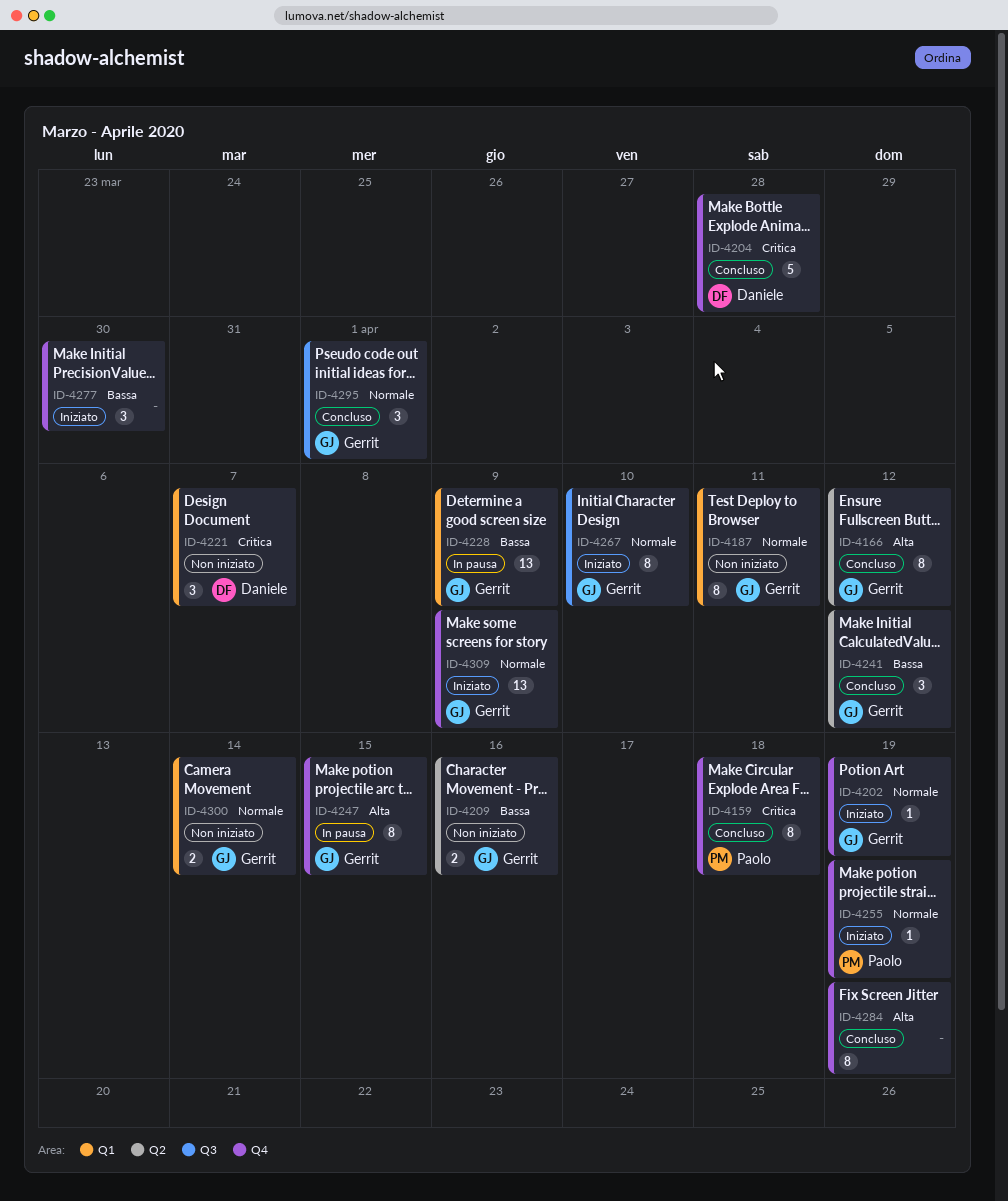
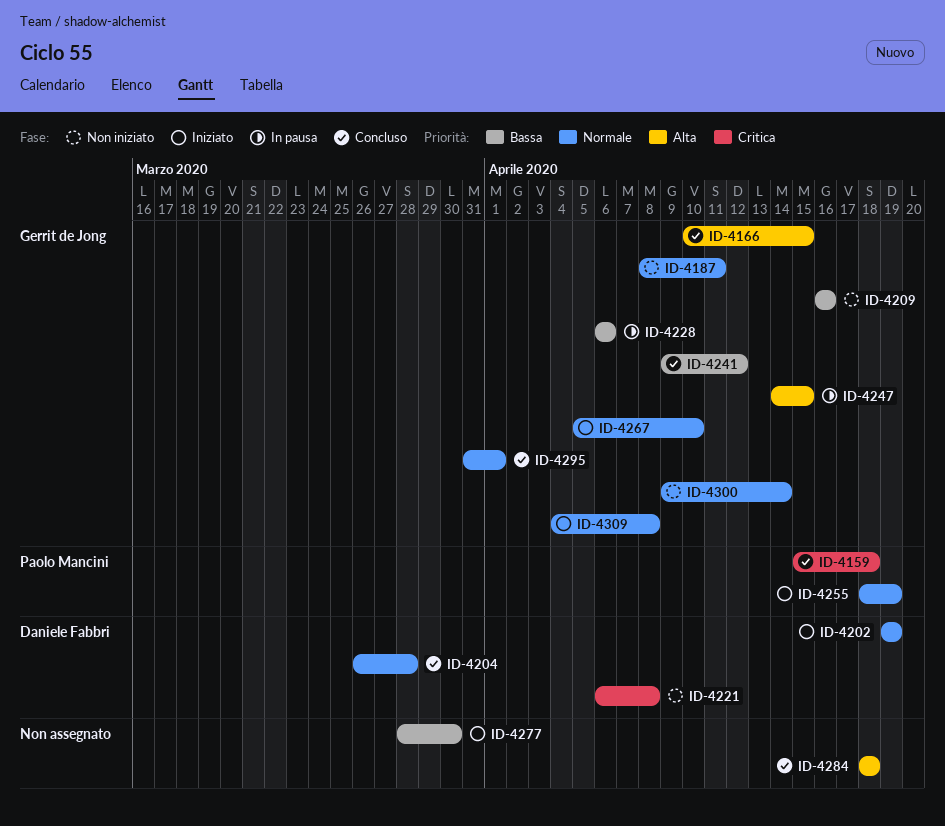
ID-4166, due: Apr 12 -> Apr 15
ID-4202, owner: Gerrit de Jong -> Daniele Fabbri
ID-4204, priority: Critica -> Normale
ID-4221, due: Apr 7 -> Apr 8
ID-4228, due: Apr 9 -> Apr 6
ID-4284, due: Apr 19 -> Apr 18
ID-4309, due: Apr 9 -> Apr 8

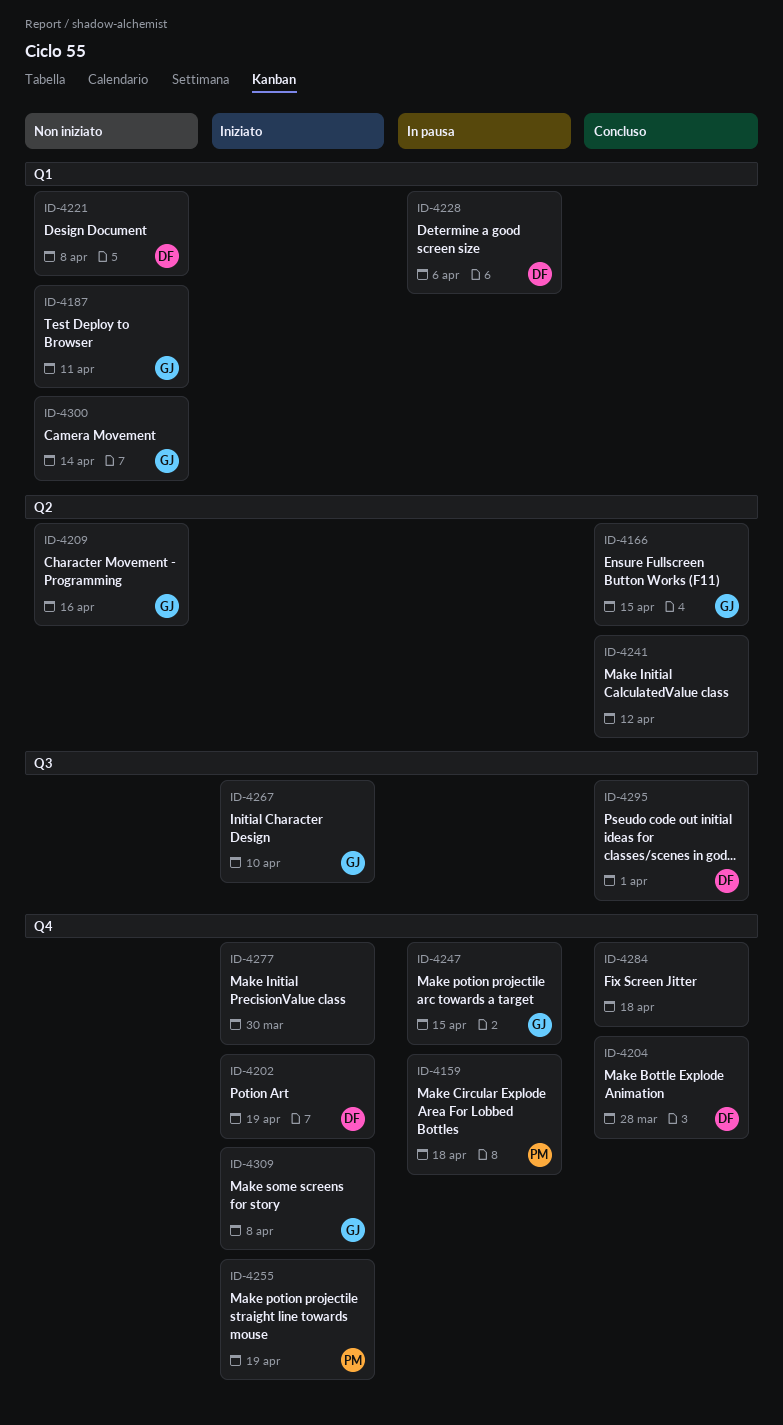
ID-4159, status: Concluso -> In pausa
ID-4228, owner: Gerrit de Jong -> Daniele Fabbri
ID-4241, owner: Gerrit de Jong -> none
ID-4295, owner: Gerrit de Jong -> Daniele Fabbri

